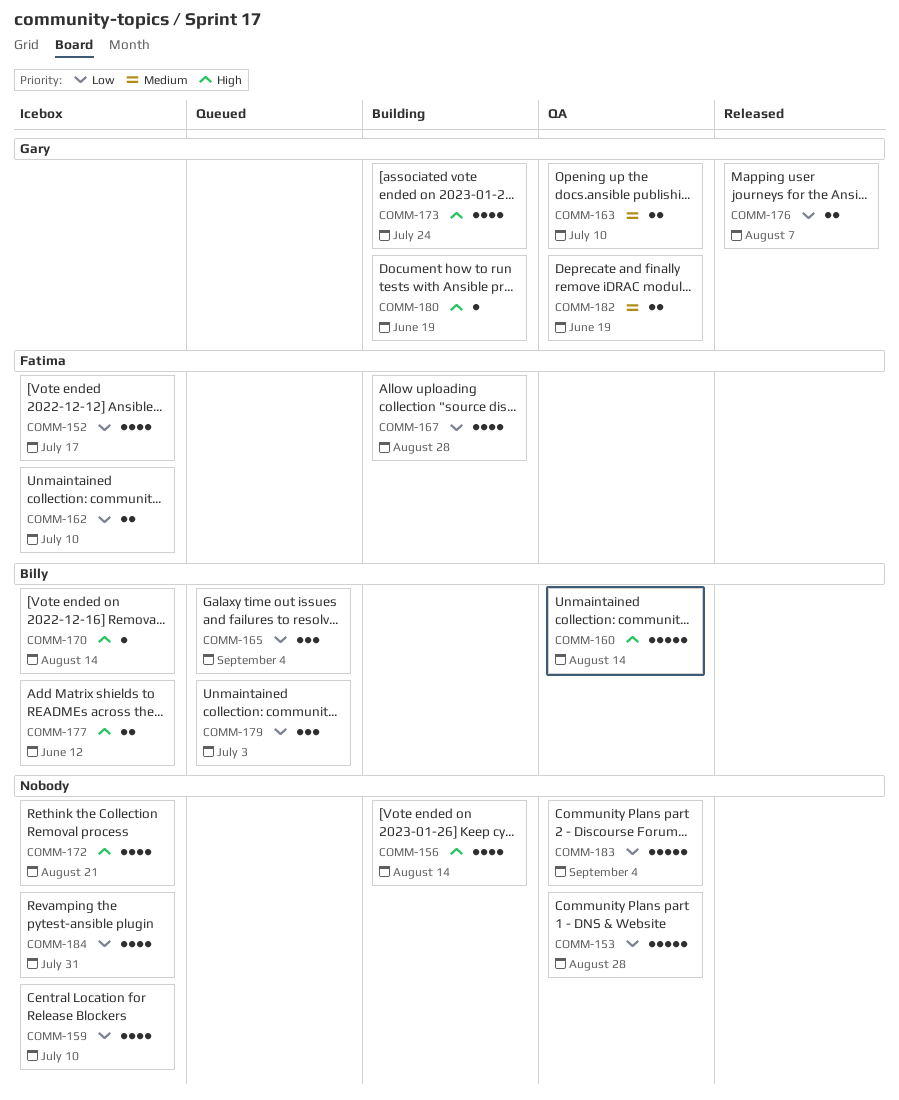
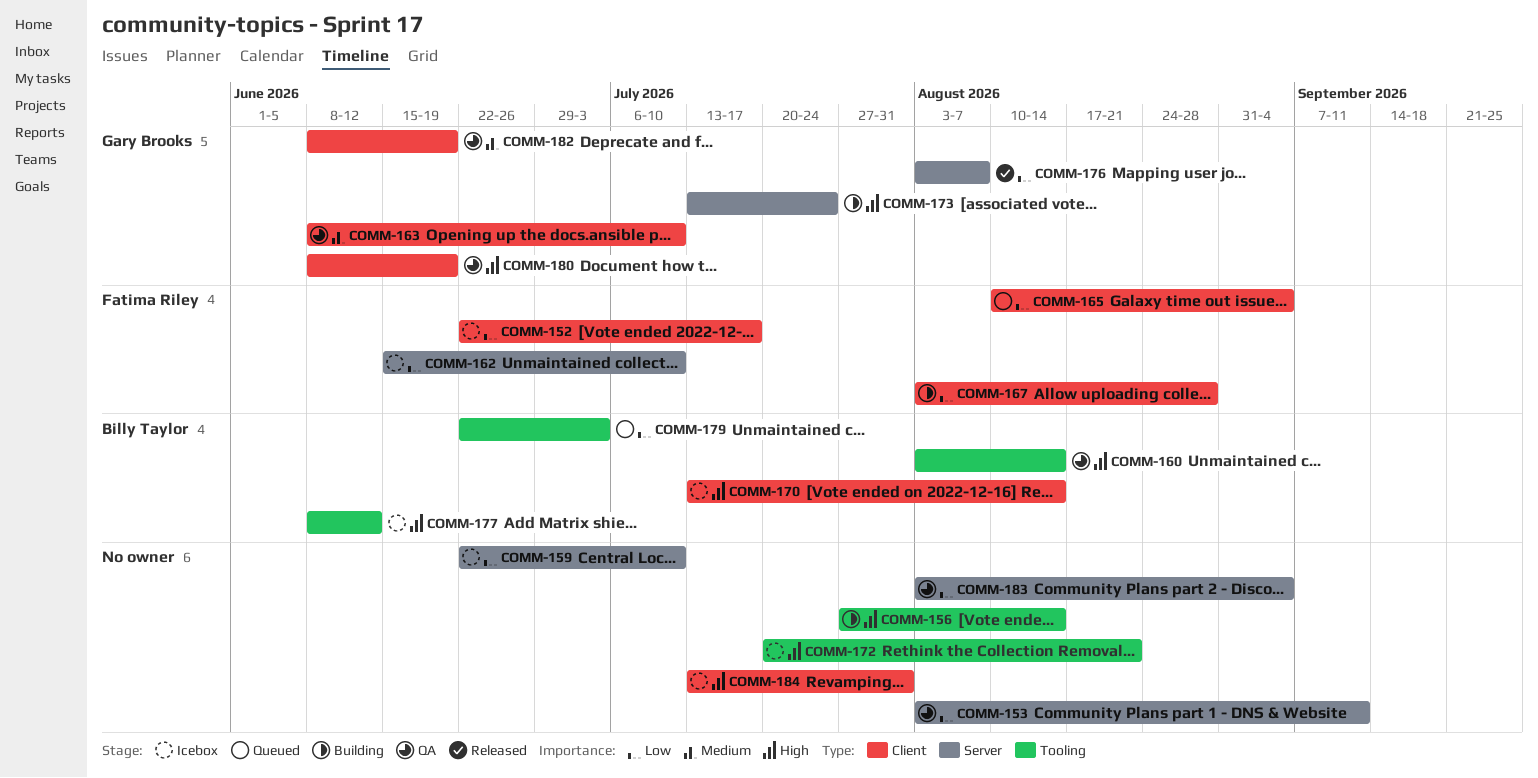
COMM-153, due: Aug 28 -> Sep 11
COMM-165, owner: Billy Taylor -> Fatima Riley
COMM-180, status: Building -> QA
COMM-184, priority: Low -> High

